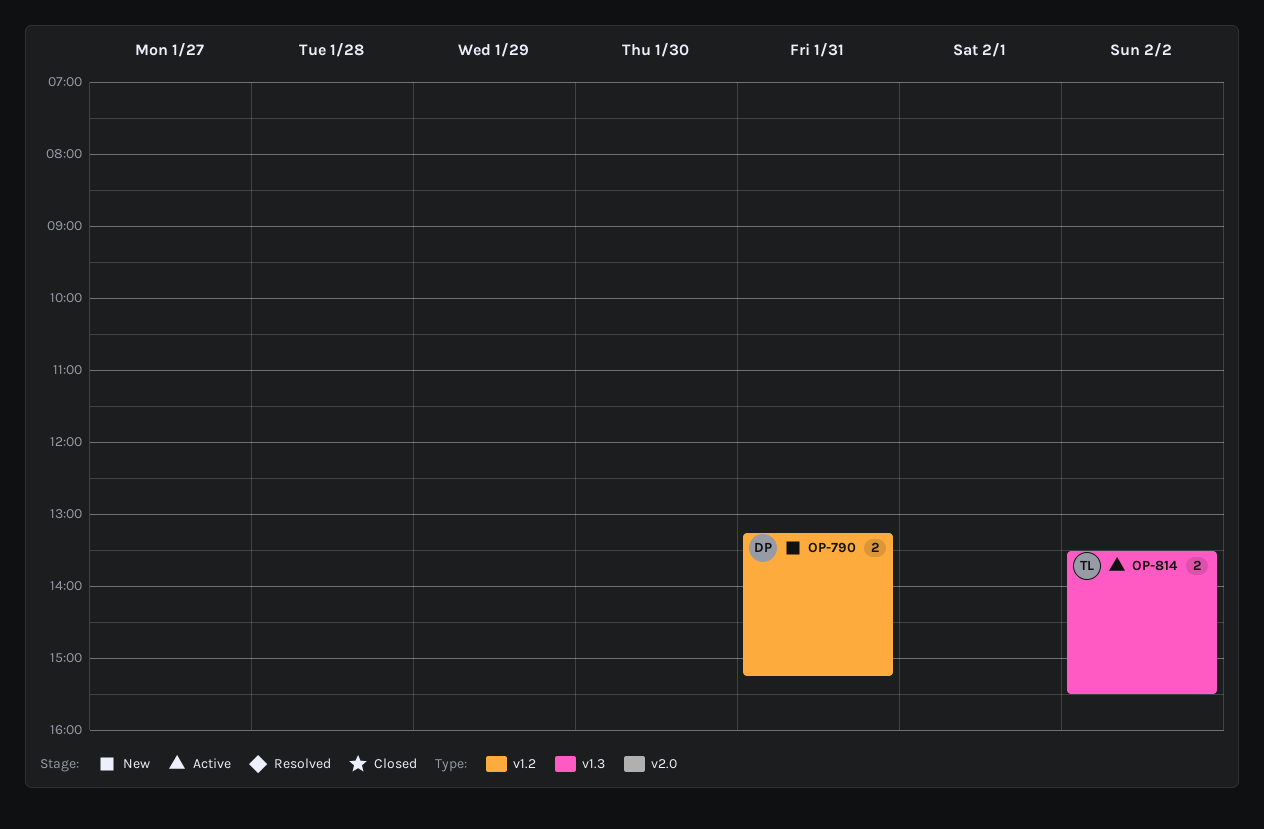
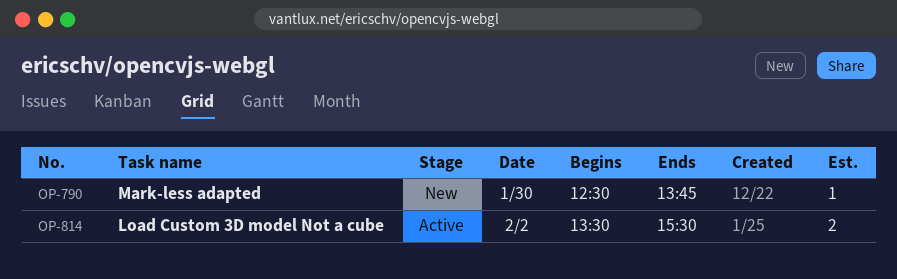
OP-790, estimate: 2 -> 1
OP-790, day: Jan 31 -> Jan 30
OP-790, begins: 13:15 -> 12:30
OP-790, ends: 15:15 -> 13:45

